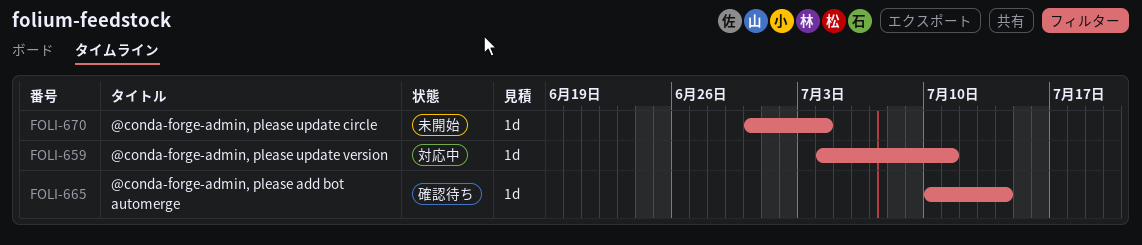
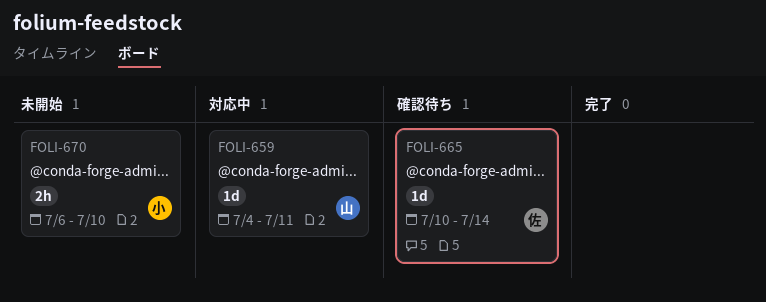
FOLI-670, estimate: 1d -> 2h
FOLI-670, start: Jun 30 -> Jul 6
FOLI-670, due: Jul 4 -> Jul 10

